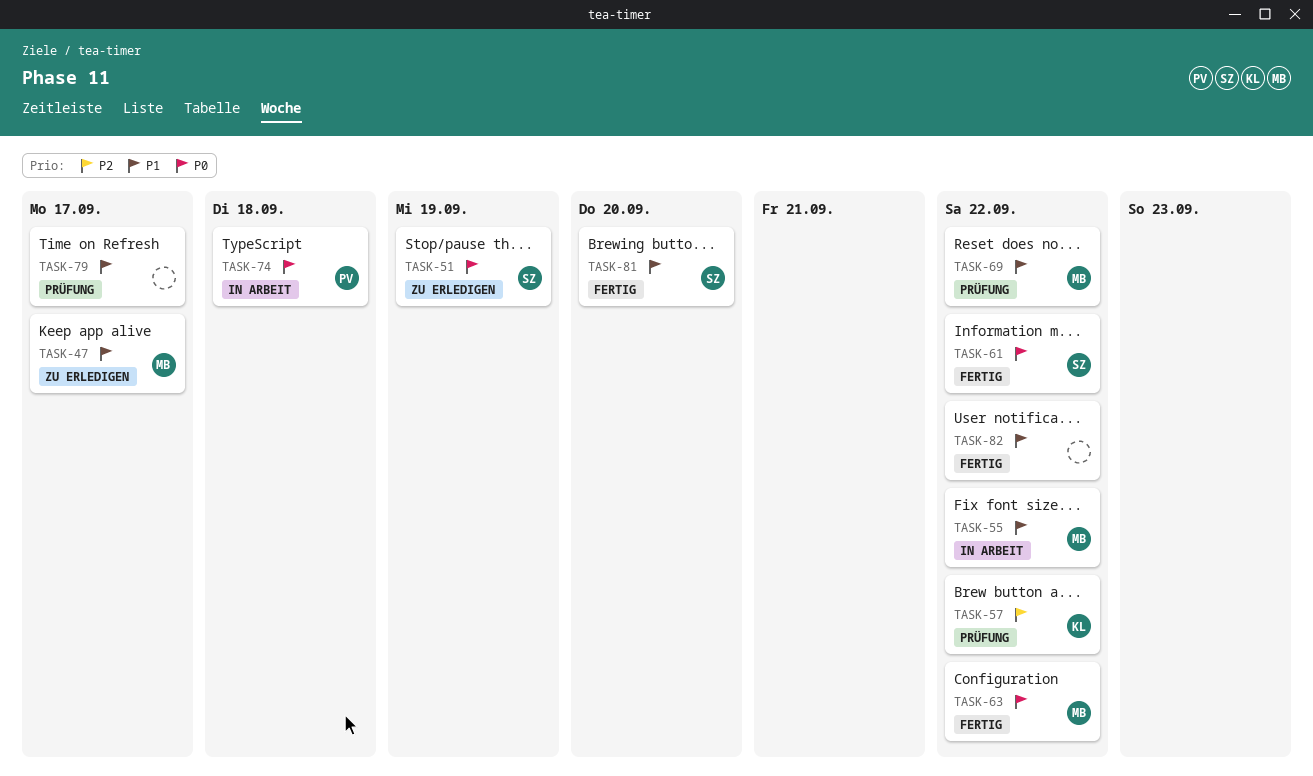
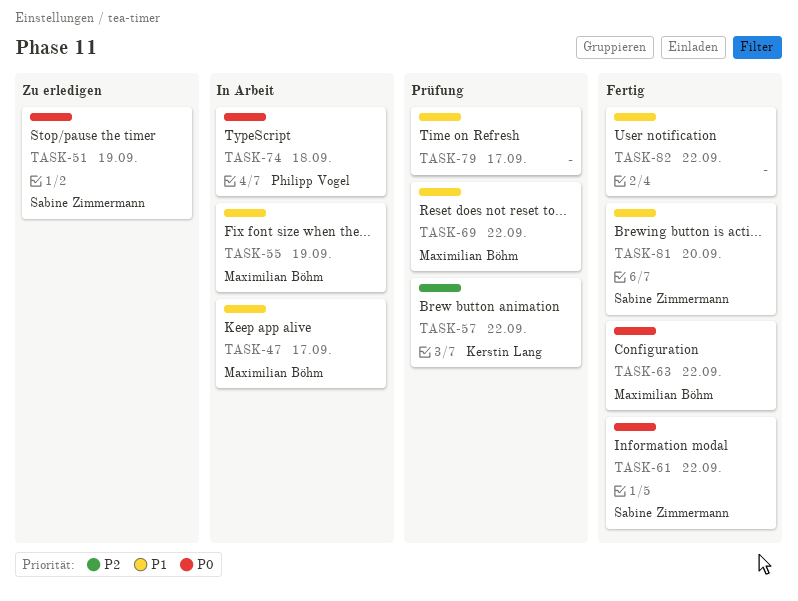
TASK-47, status: Zu erledigen -> In Arbeit
TASK-55, due: Sep 22 -> Sep 19

